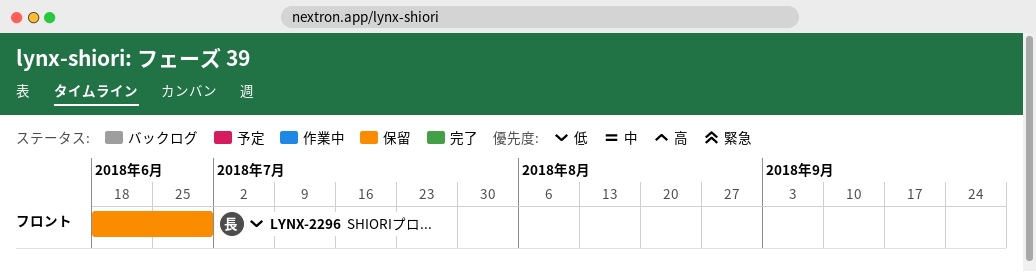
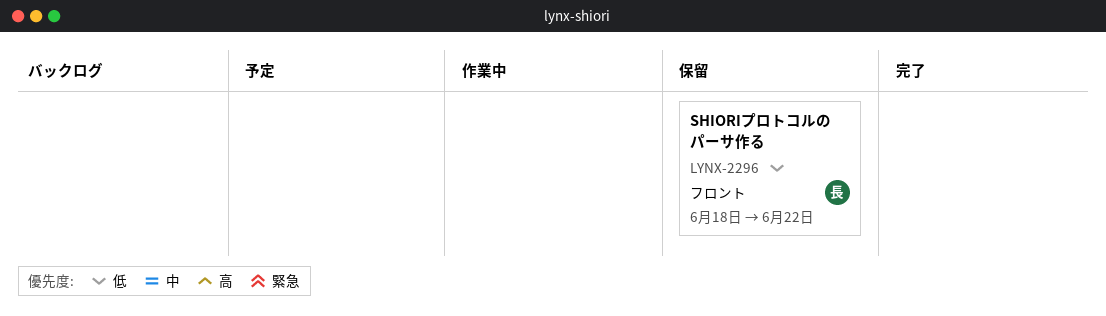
LYNX-2296, due: Jun 29 -> Jun 22

